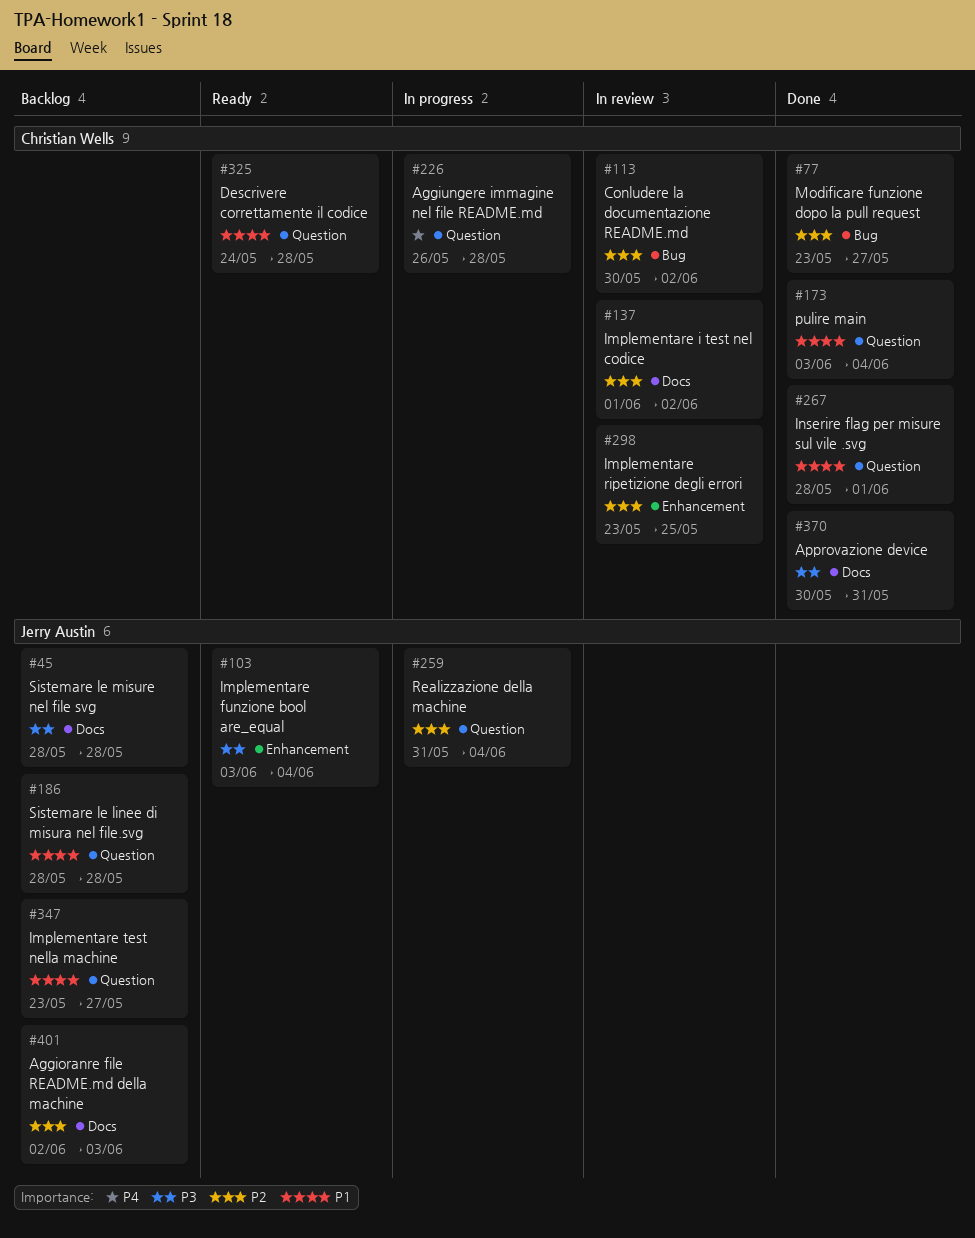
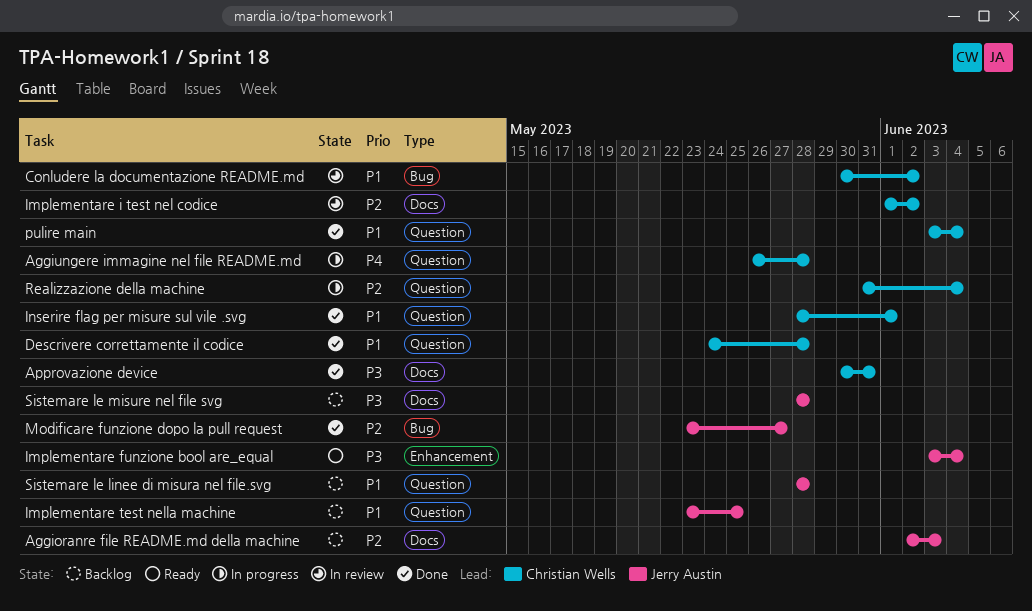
Conludere la documentazione README.md, priority: P2 -> P1
Descrivere correttamente il codice, status: Ready -> Done
Implementare ripetizione degli errori: present -> none
Implementare test nella machine, due: May 27 -> May 25
Modificare funzione dopo la pull request, owner: Christian Wells -> Jerry Austin
Realizzazione della machine, owner: Jerry Austin -> Christian Wells

